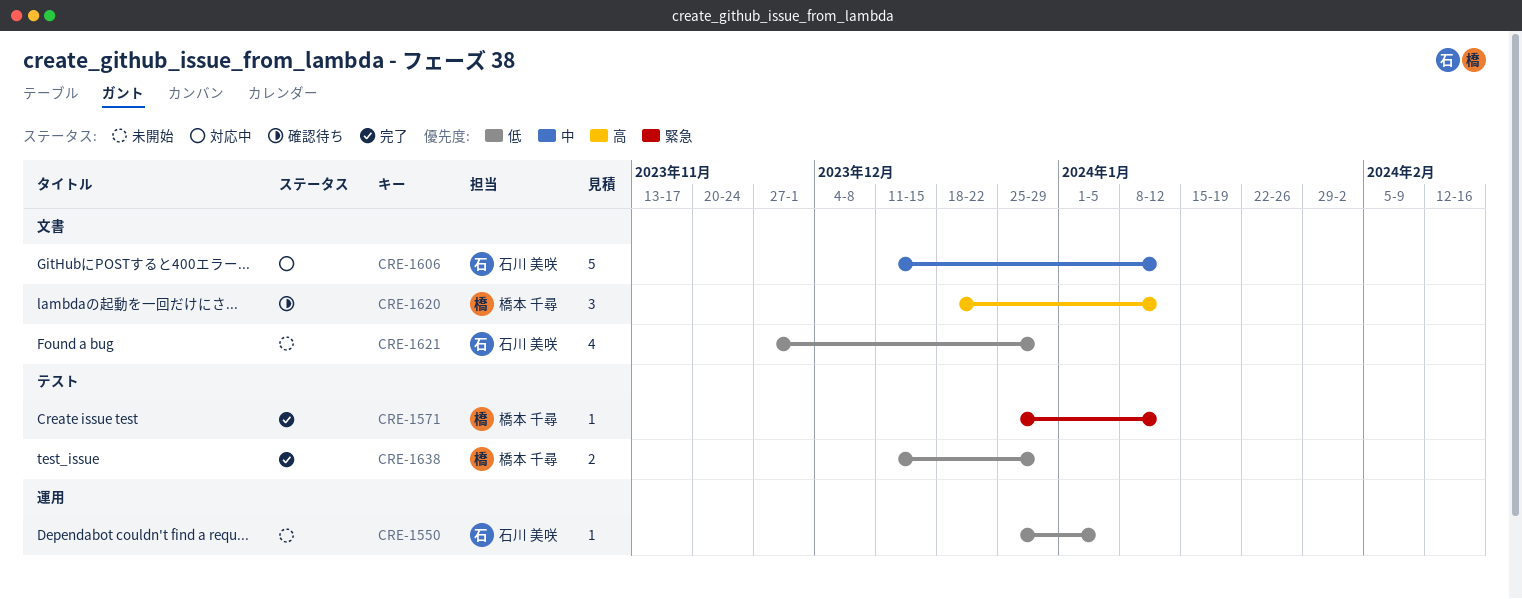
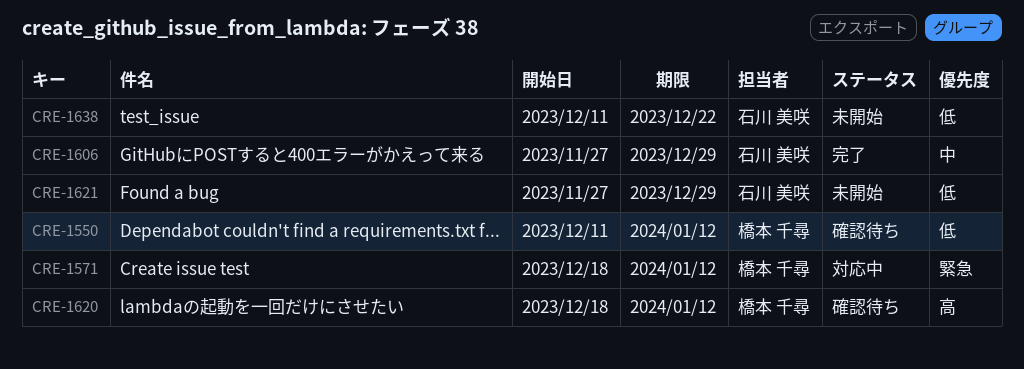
CRE-1550, status: 未開始 -> 確認待ち
CRE-1550, owner: 石川 美咲 -> 橋本 千尋
CRE-1550, start: Dec 25 -> Dec 11
CRE-1550, due: Jan 5 -> Jan 12
CRE-1571, status: 完了 -> 対応中
CRE-1571, start: Dec 25 -> Dec 18
CRE-1606, status: 対応中 -> 完了
CRE-1606, start: Dec 11 -> Nov 27
CRE-1606, due: Jan 12 -> Dec 29
CRE-1638, status: 完了 -> 未開始
CRE-1638, owner: 橋本 千尋 -> 石川 美咲
CRE-1638, due: Dec 29 -> Dec 22

